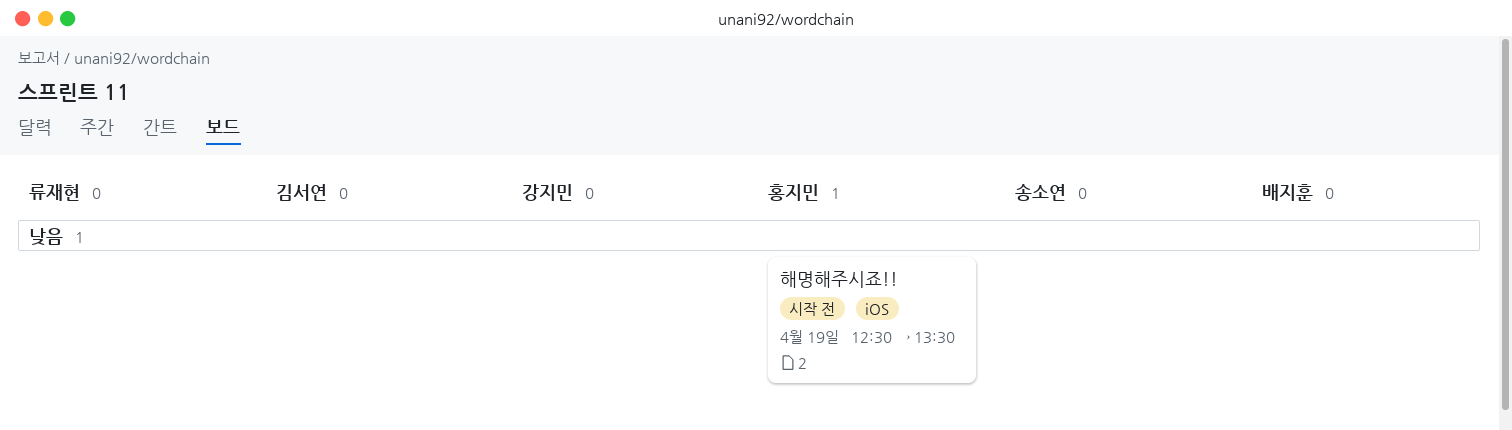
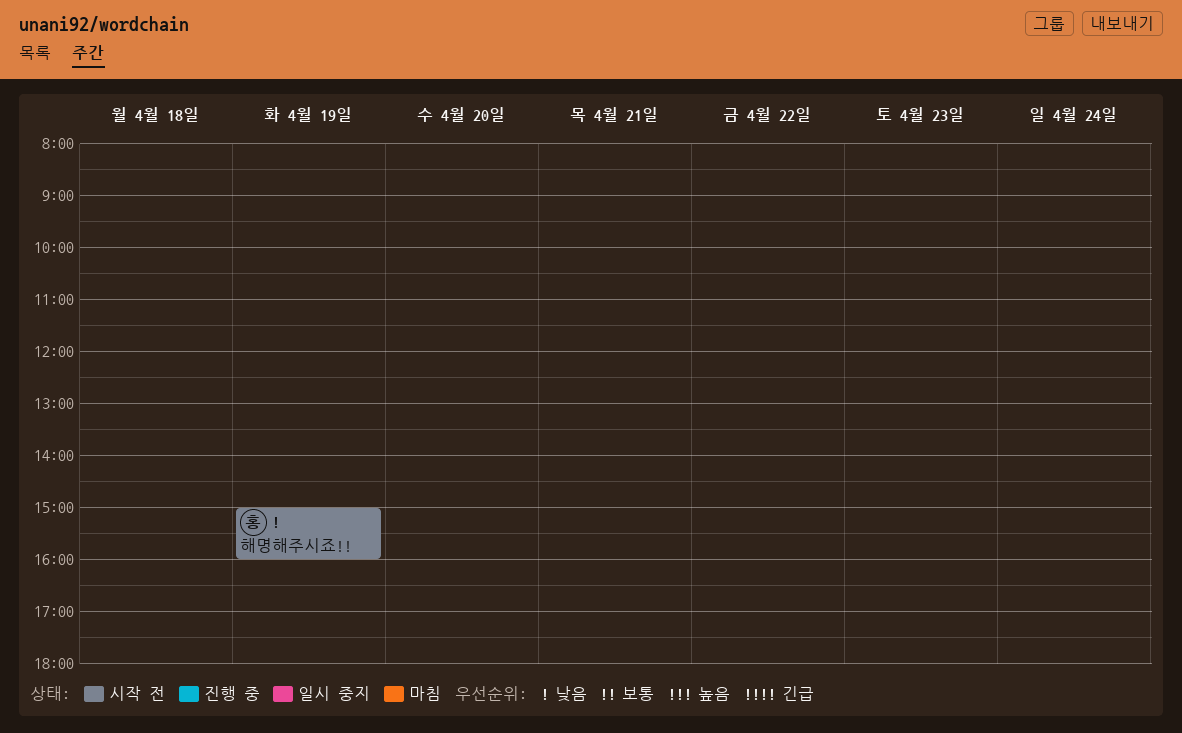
해명해주시죠!!, begins: 12:30 -> 15:00
해명해주시죠!!, ends: 13:30 -> 16:00

